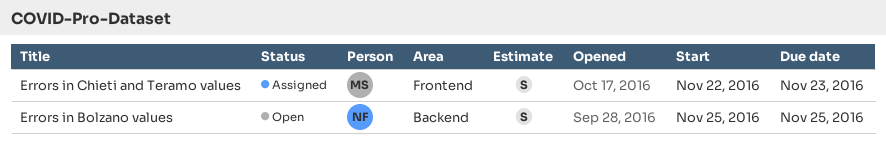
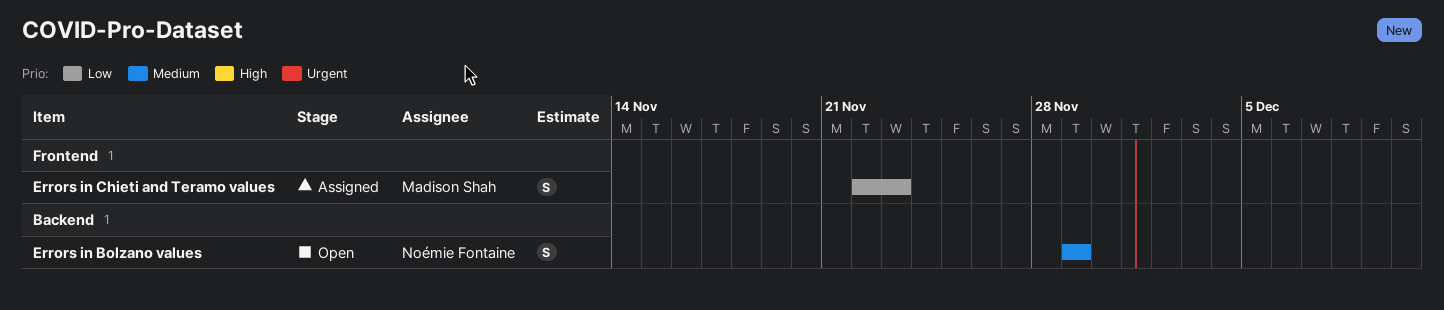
Errors in Bolzano values, start: Nov 25 -> Nov 29
Errors in Bolzano values, due: Nov 25 -> Nov 29

